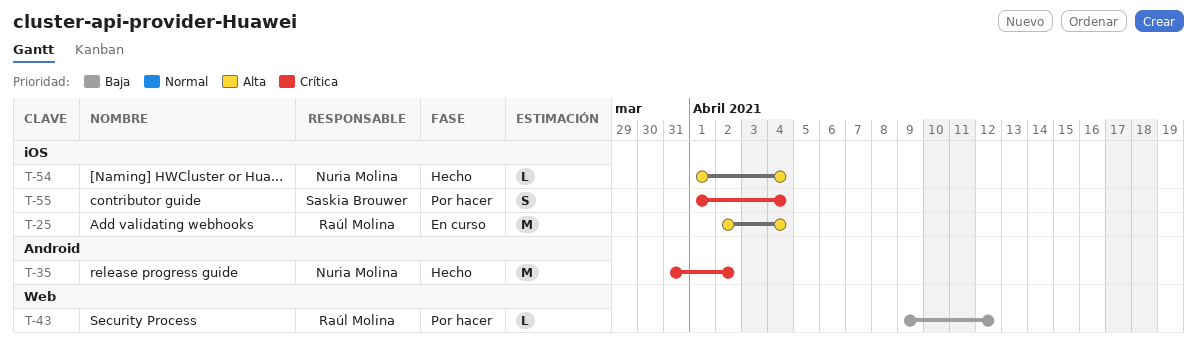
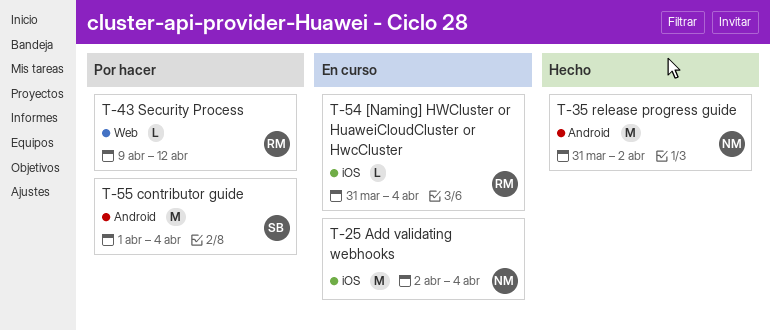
T-25, owner: Raúl Molina -> Nuria Molina
T-54, status: Hecho -> En curso
T-54, owner: Nuria Molina -> Raúl Molina
T-54, start: Apr 1 -> Mar 31
T-55, label: iOS -> Android
T-55, estimate: S -> M

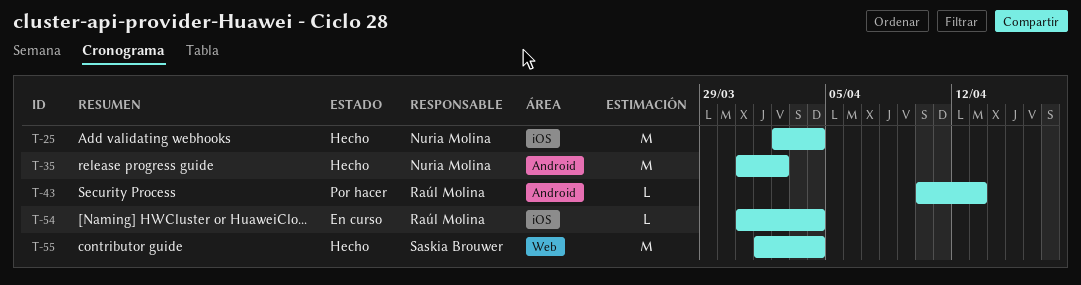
T-25, status: En curso -> Hecho
T-43, label: Web -> Android
T-43, start: Apr 9 -> Apr 10
T-43, due: Apr 12 -> Apr 13
T-55, status: Por hacer -> Hecho
T-55, label: Android -> Web

